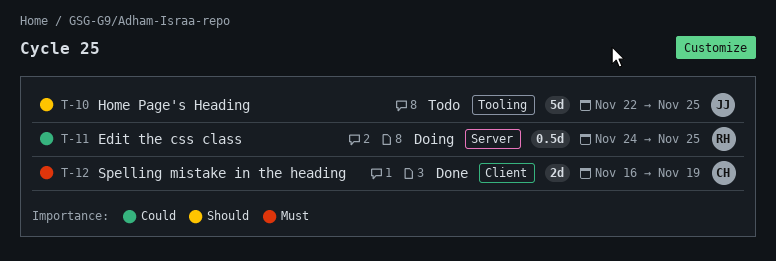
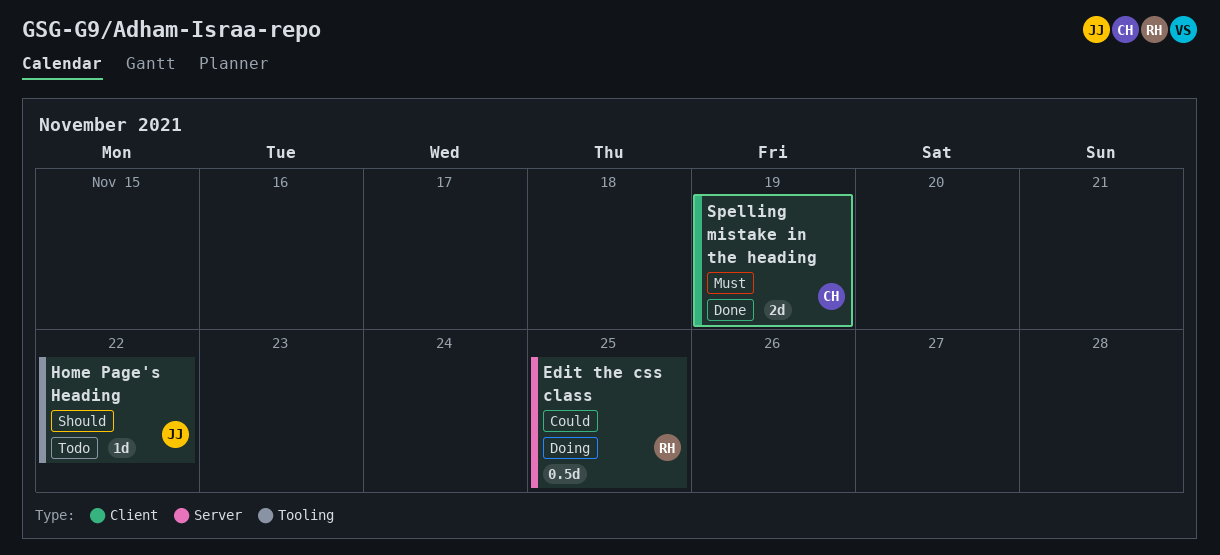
Home Page's Heading, estimate: 5d -> 1d
Home Page's Heading, due: Nov 25 -> Nov 22

